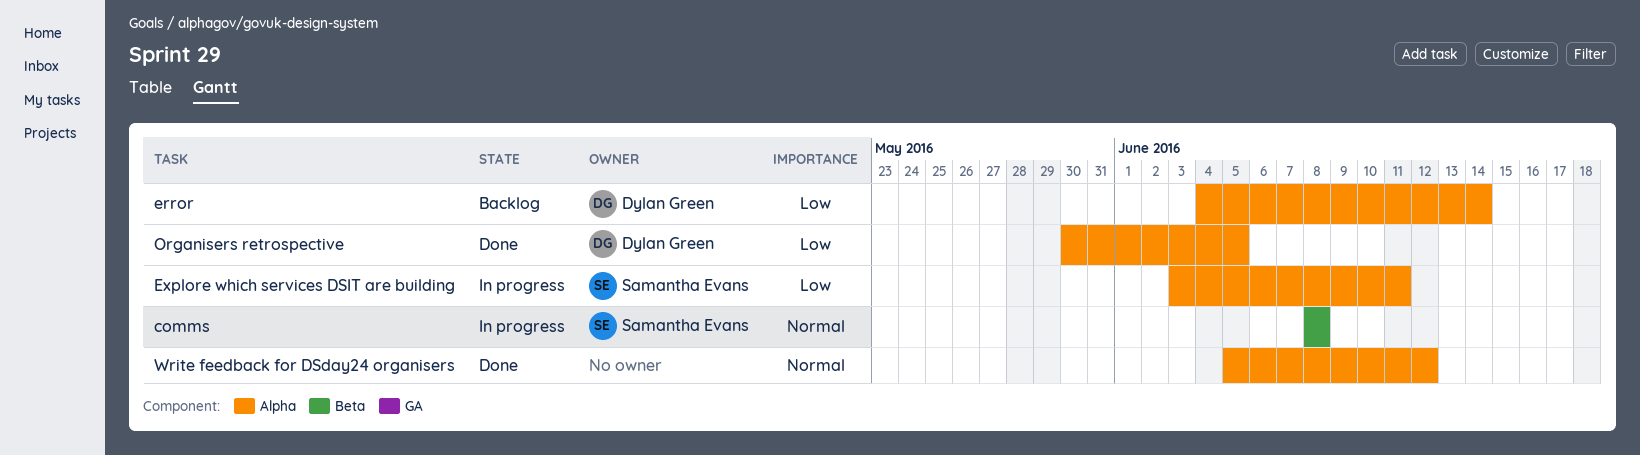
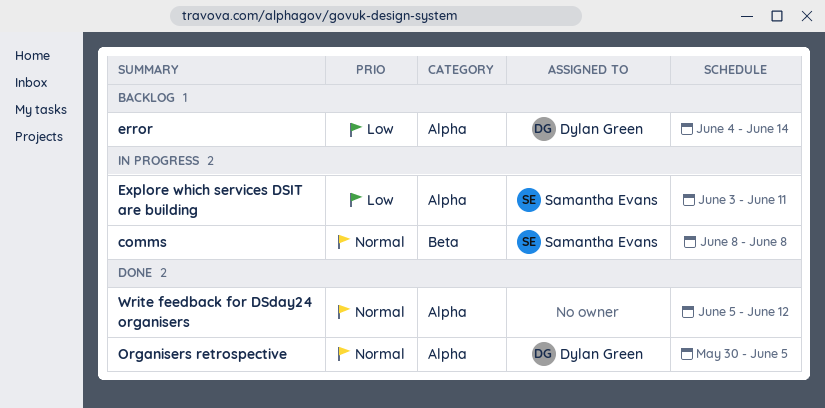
Organisers retrospective, priority: Low -> Normal

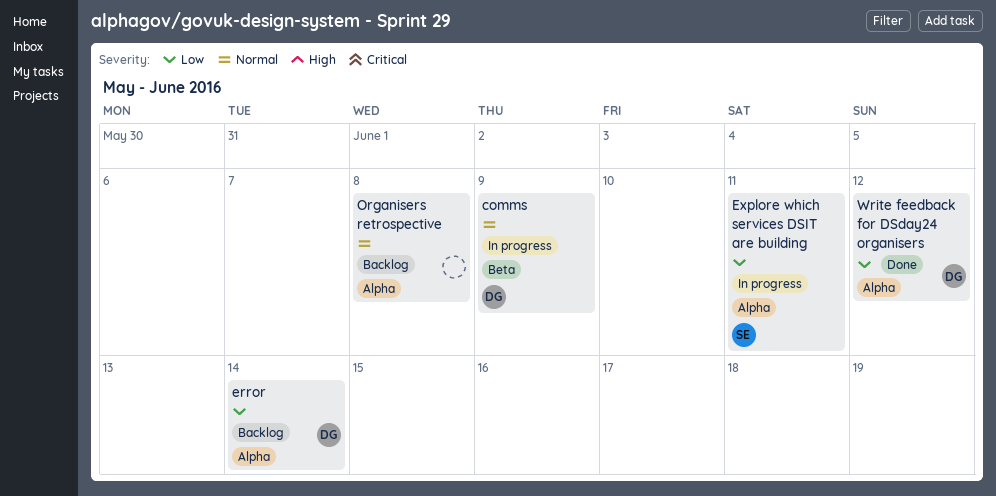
comms, owner: Samantha Evans -> Dylan Green
comms, due: Jun 8 -> Jun 9
Organisers retrospective, status: Done -> Backlog
Organisers retrospective, owner: Dylan Green -> none
Organisers retrospective, due: Jun 5 -> Jun 8
Write feedback for DSday24 organisers, owner: none -> Dylan Green
Write feedback for DSday24 organisers, priority: Normal -> Low

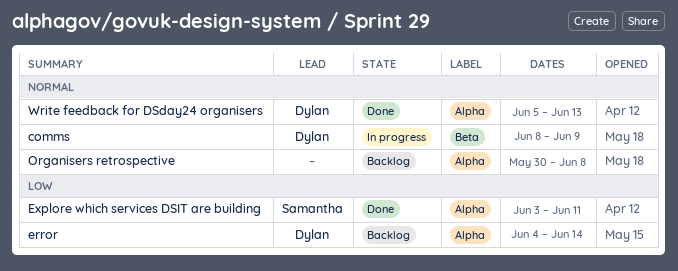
Explore which services DSIT are building, status: In progress -> Done
Write feedback for DSday24 organisers, priority: Low -> Normal
Write feedback for DSday24 organisers, due: Jun 12 -> Jun 13

